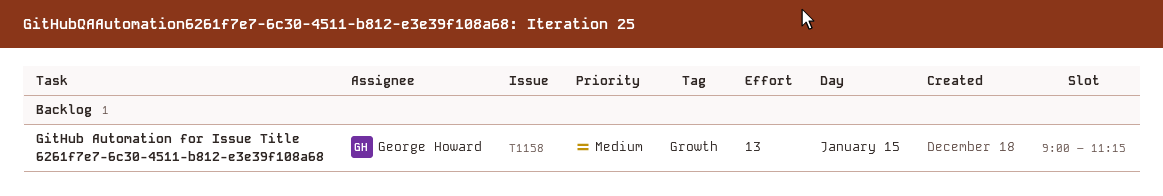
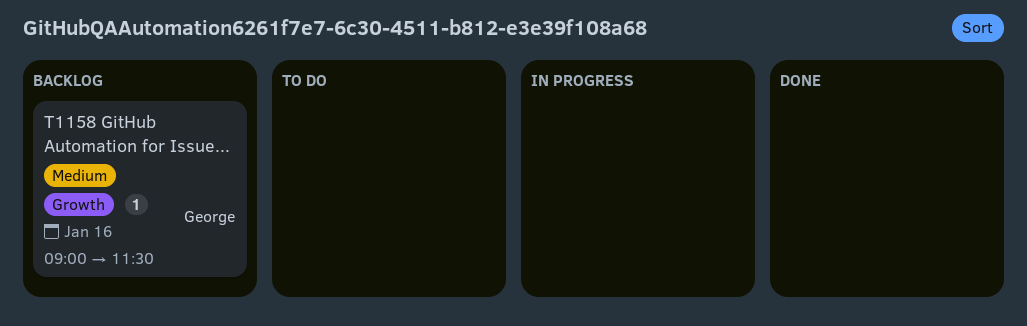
T1158, estimate: 13 -> 1
T1158, day: Jan 15 -> Jan 16
T1158, ends: 11:15 -> 11:30

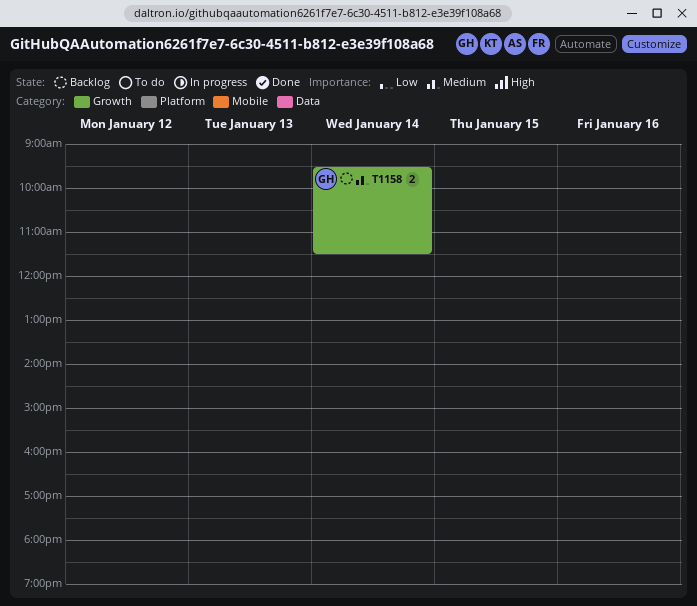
T1158, estimate: 1 -> 2
T1158, day: Jan 16 -> Jan 14
T1158, begins: 09:00 -> 09:30

